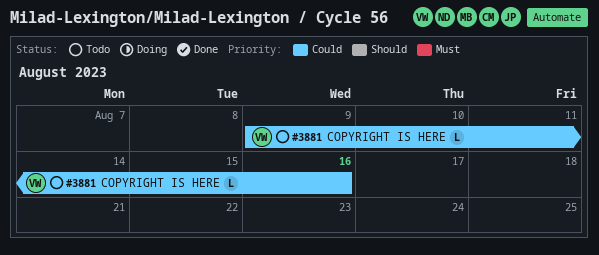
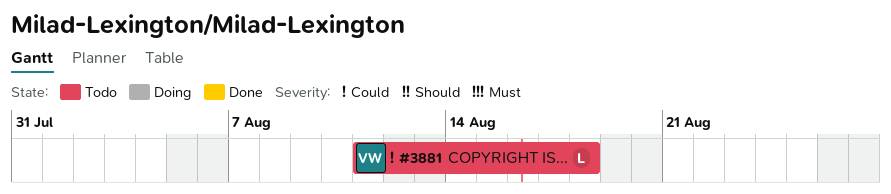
#3881, start: Aug 9 -> Aug 11
#3881, due: Aug 16 -> Aug 18

